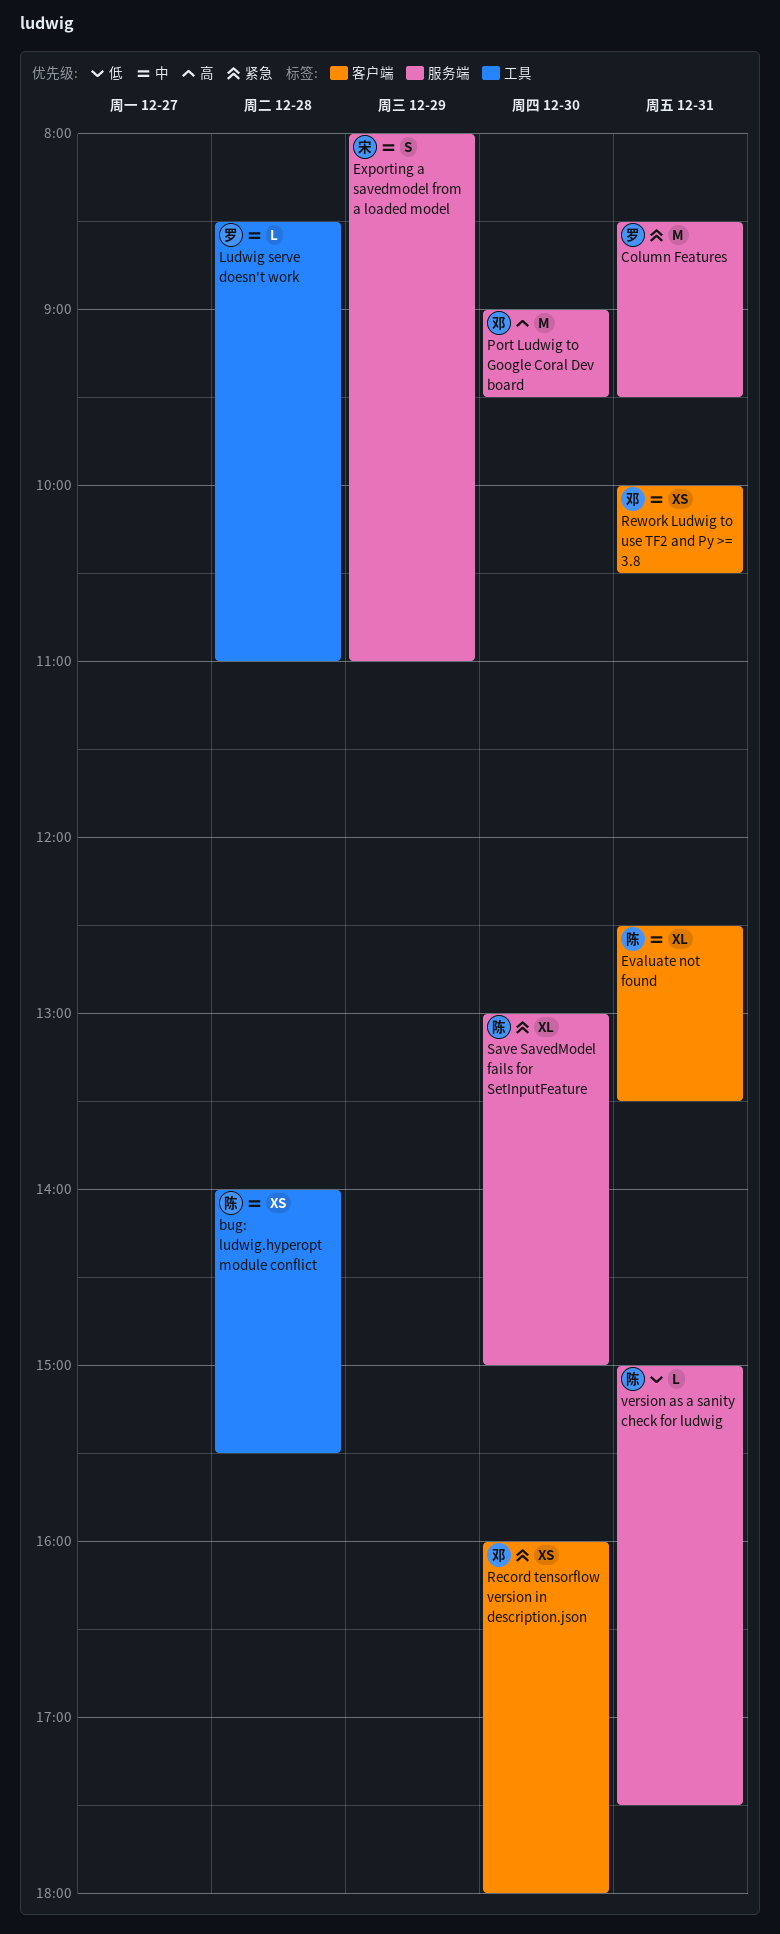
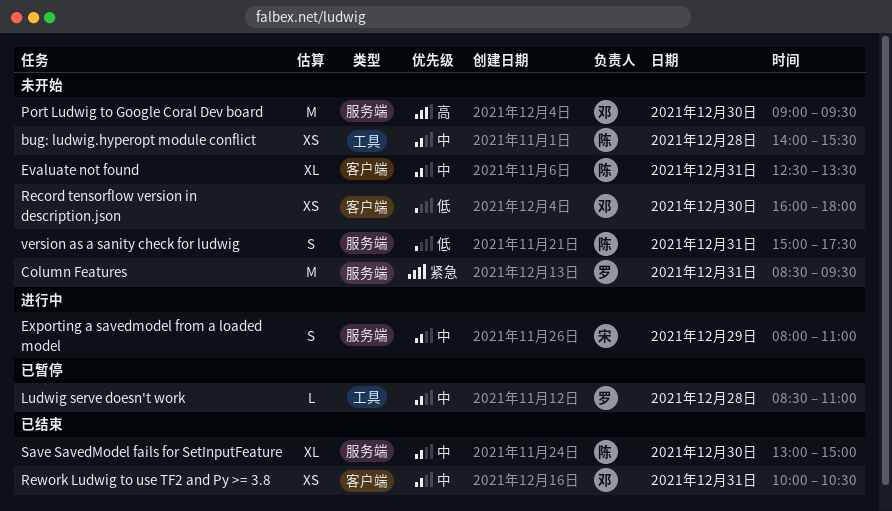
Record tensorflow version in description.json, priority: 紧急 -> 低
Save SavedModel fails for SetInputFeature, priority: 紧急 -> 中
version as a sanity check for ludwig, estimate: L -> S

